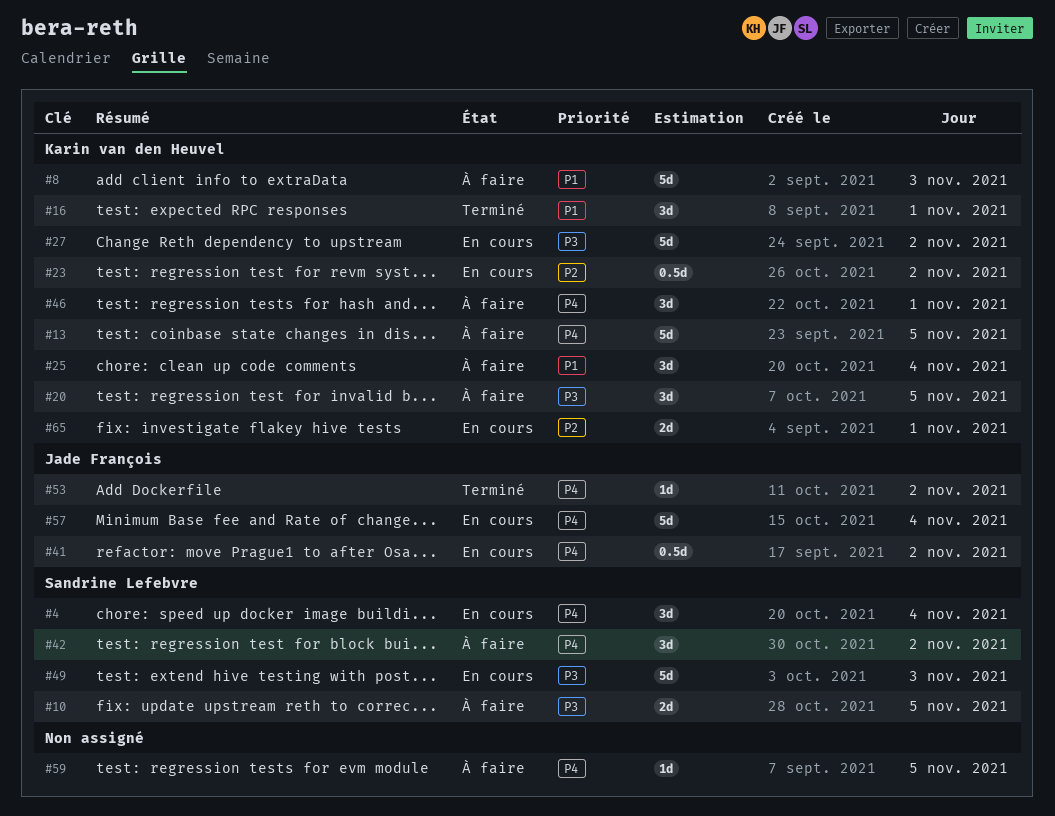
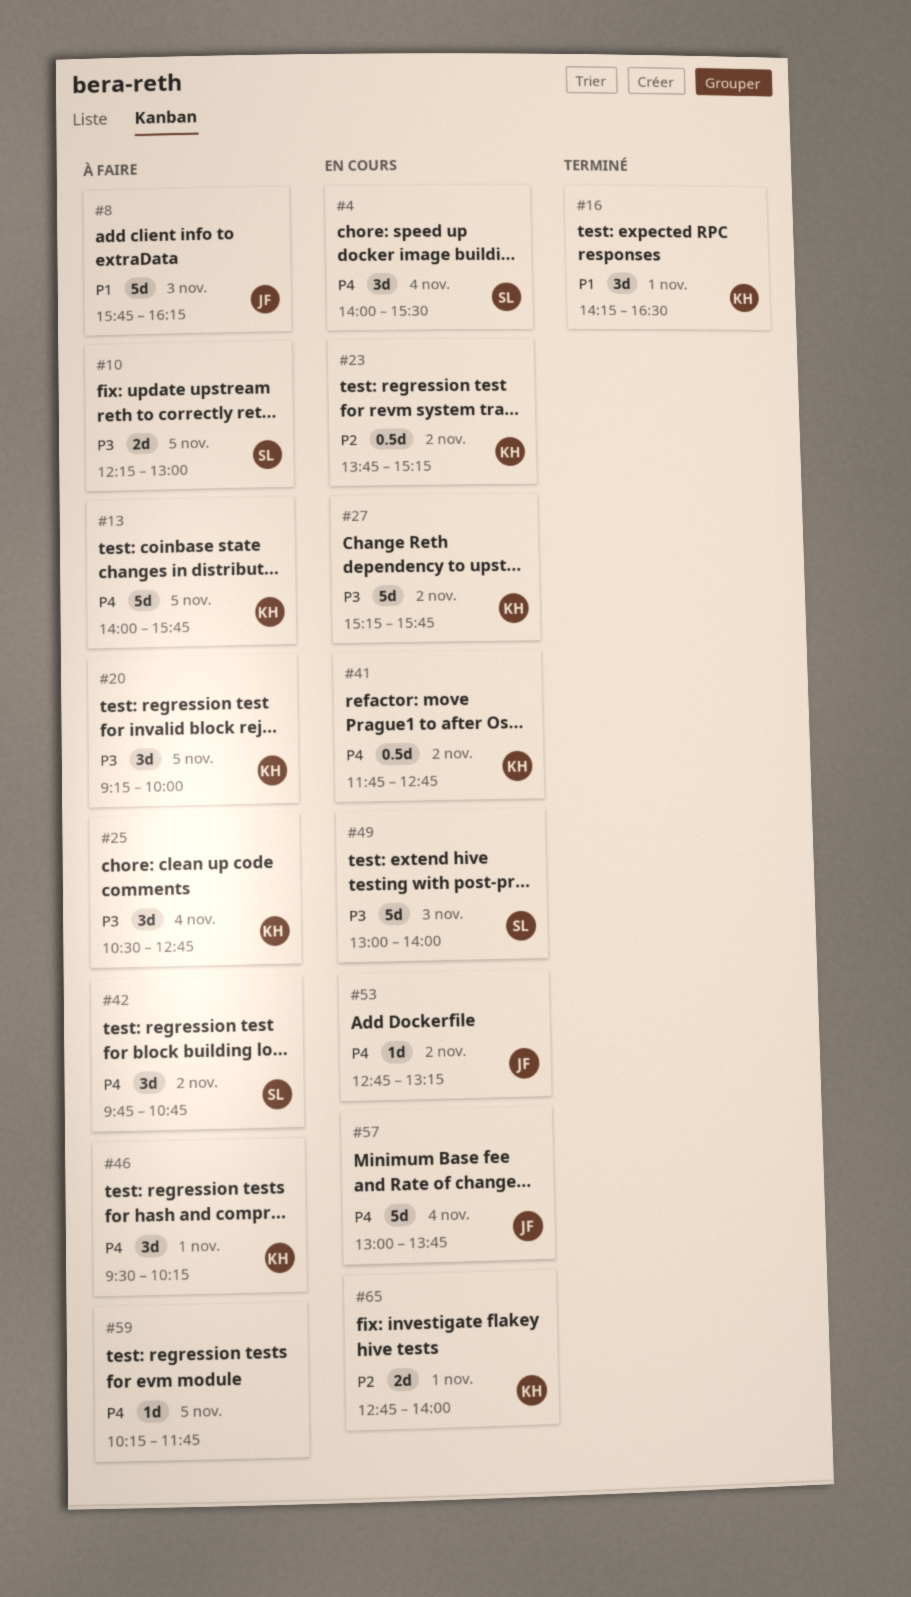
#8, owner: Karin van den Heuvel -> Jade François
#25, priority: P1 -> P3
#41, owner: Jade François -> Karin van den Heuvel
#53, status: Terminé -> En cours

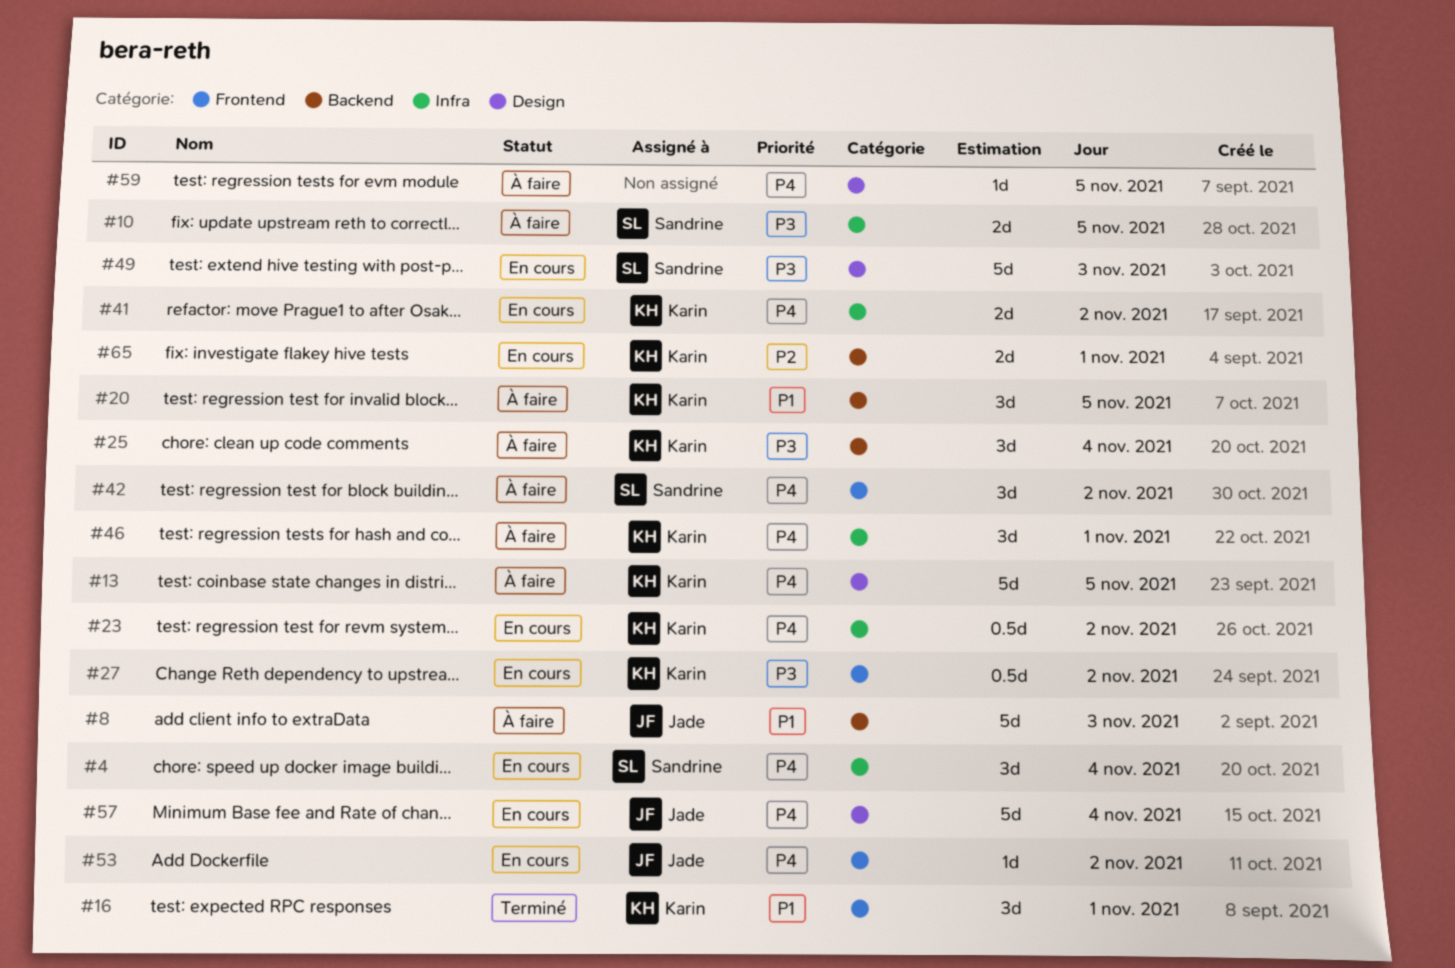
#20, priority: P3 -> P1
#23, priority: P2 -> P4
#27, estimate: 5d -> 0.5d
#41, estimate: 0.5d -> 2d

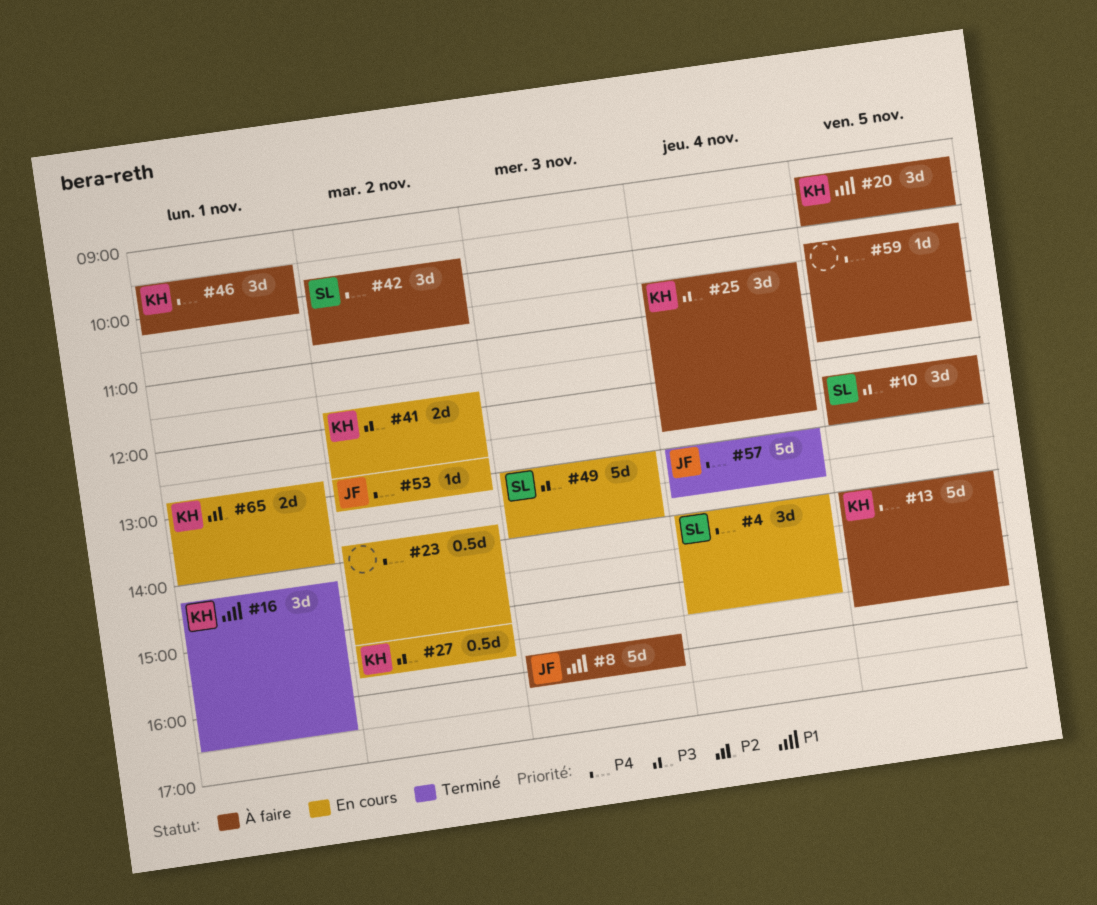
#10, estimate: 2d -> 3d
#23, owner: Karin -> none
#41, priority: P4 -> P3
#57, status: En cours -> Terminé

